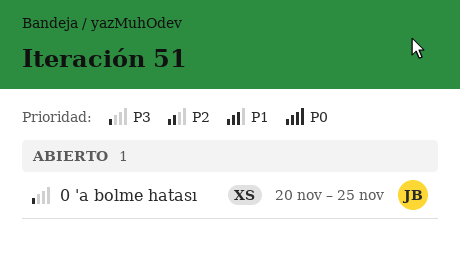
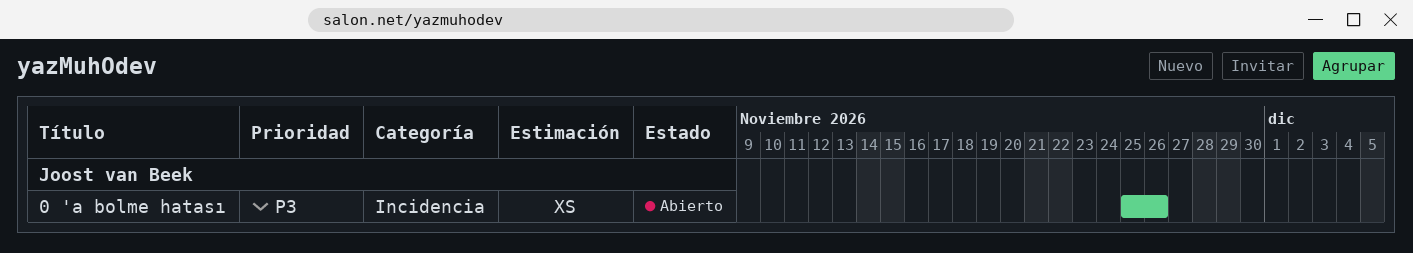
0 'a bolme hatası, start: Nov 20 -> Nov 25
0 'a bolme hatası, due: Nov 25 -> Nov 26

